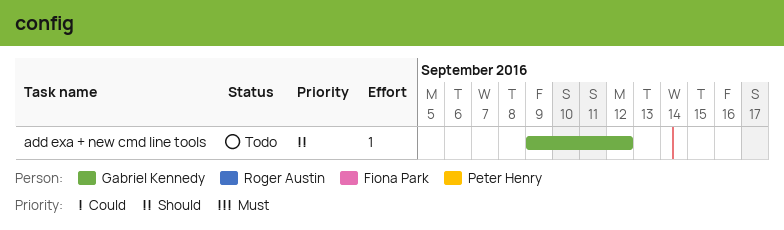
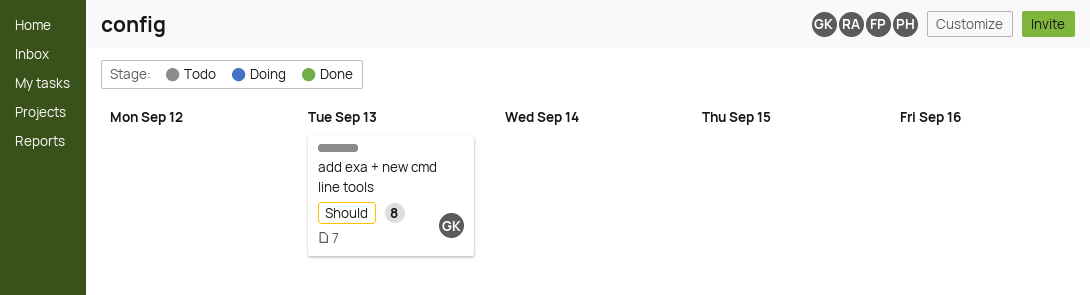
add exa + new cmd line tools, estimate: 1 -> 8
add exa + new cmd line tools, due: Sep 12 -> Sep 13

